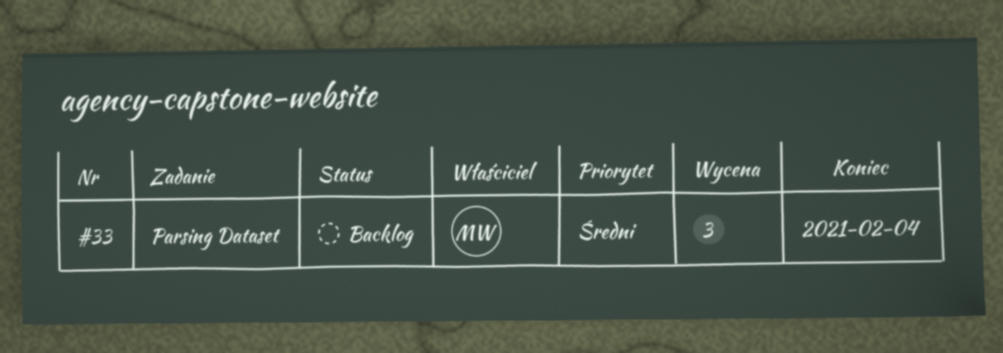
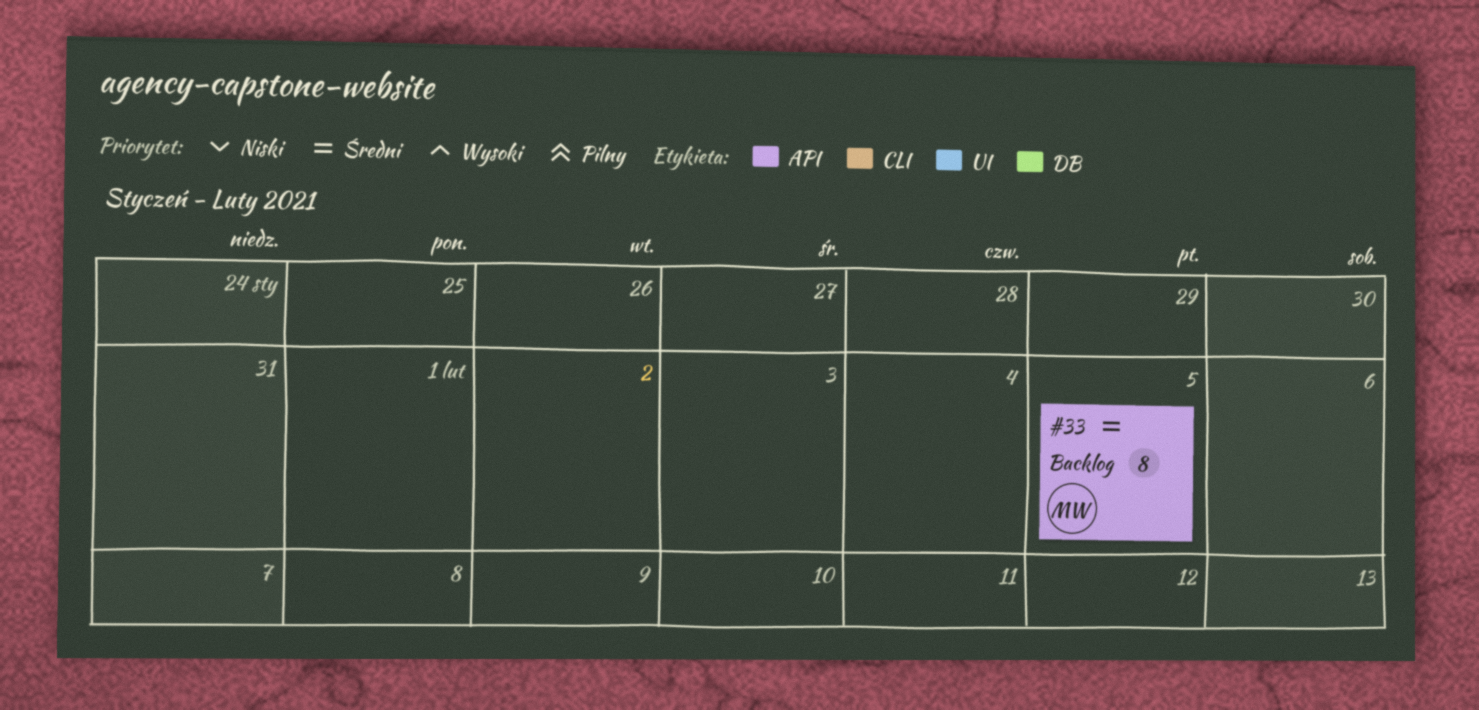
#33, estimate: 3 -> 8
#33, due: Feb 4 -> Feb 5

